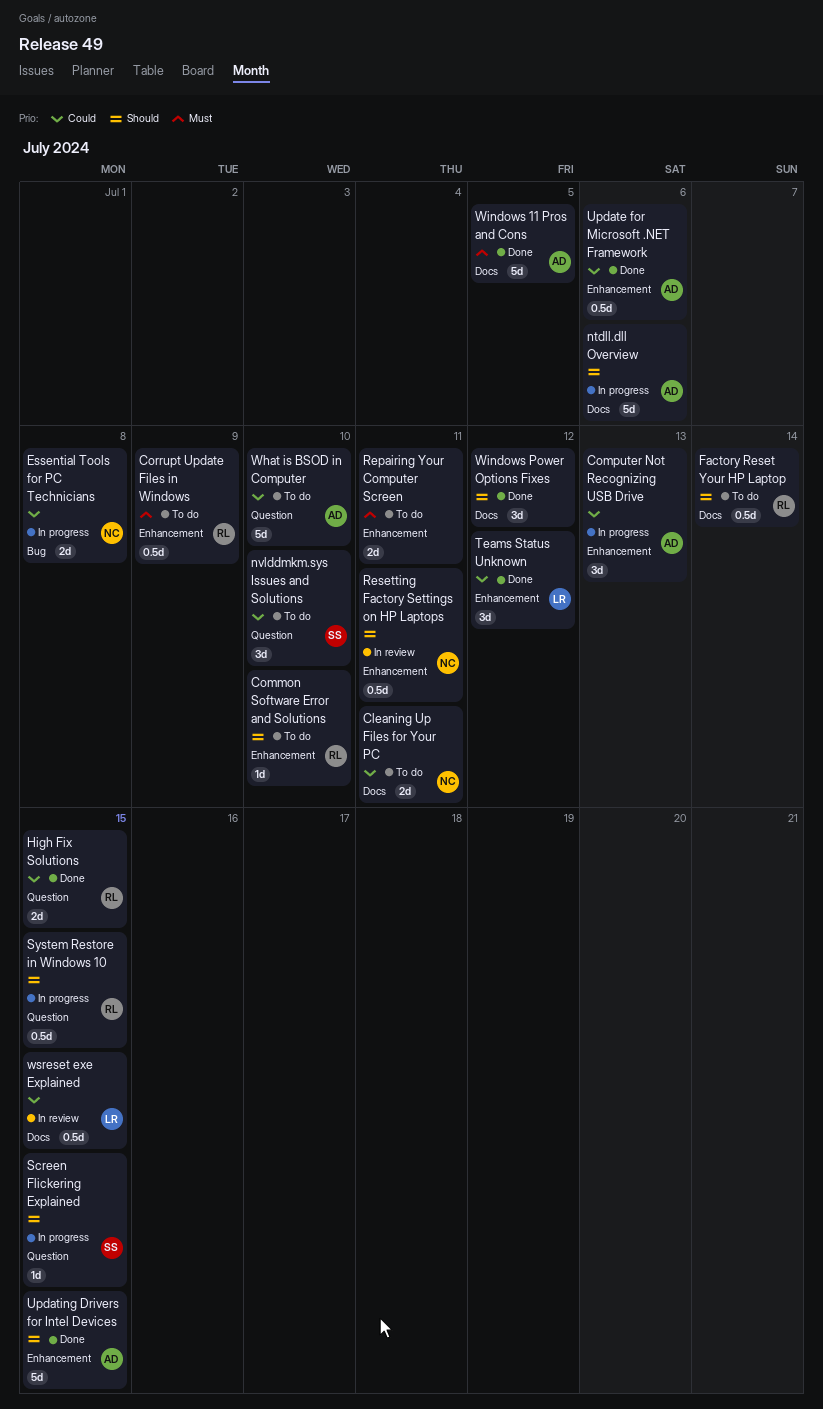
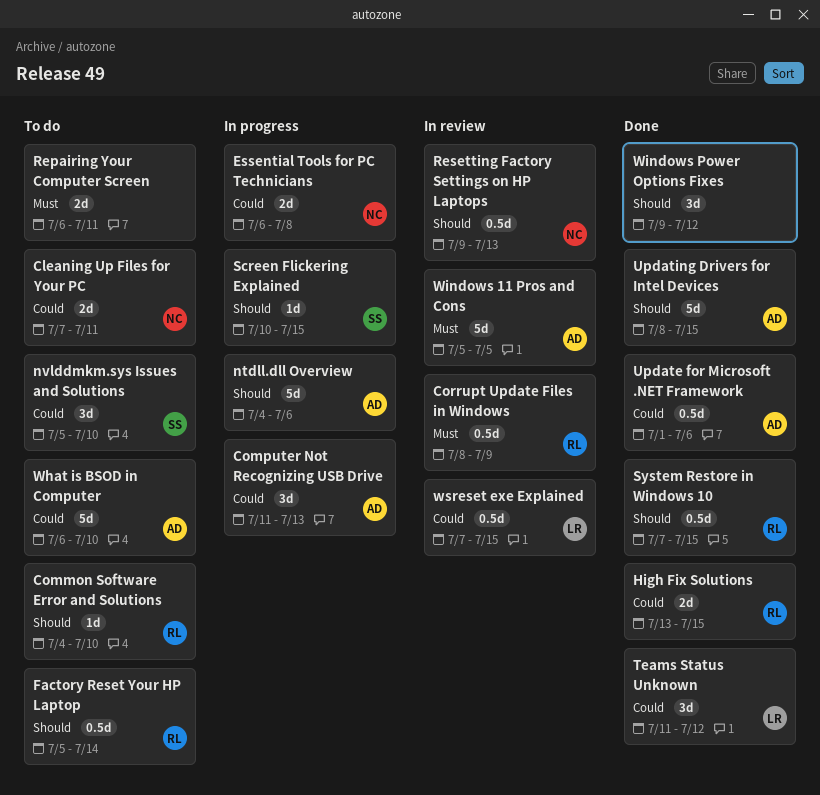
Corrupt Update Files in Windows, status: To do -> In review
Resetting Factory Settings on HP Laptops, due: Jul 11 -> Jul 13
System Restore in Windows 10, status: In progress -> Done
Windows 11 Pros and Cons, status: Done -> In review

